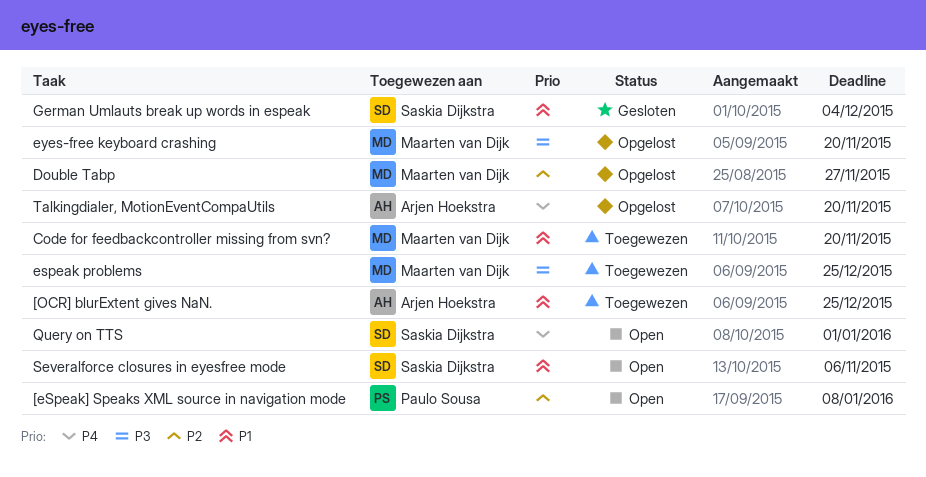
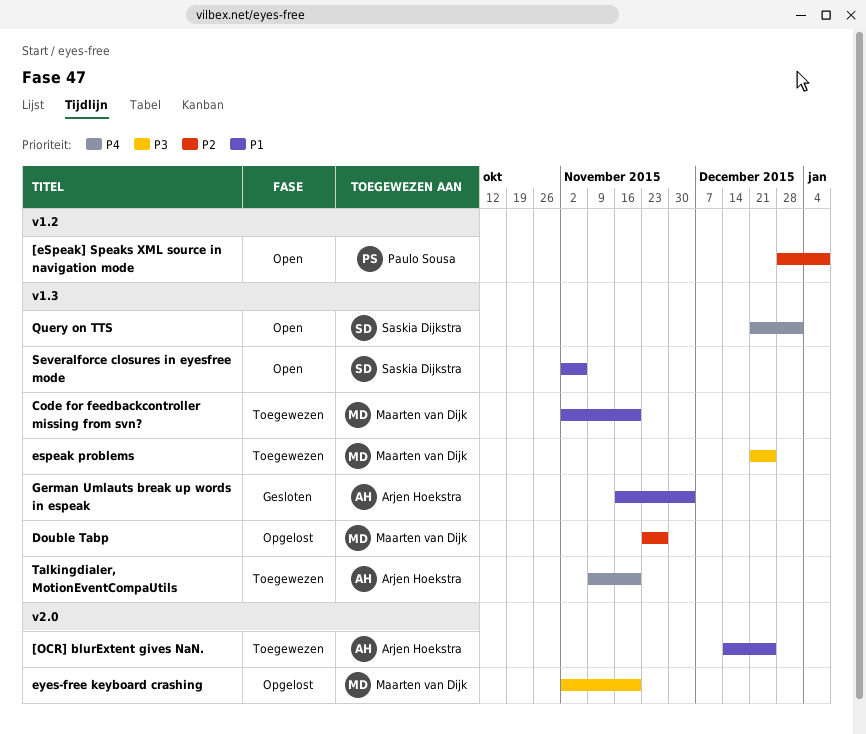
German Umlauts break up words in espeak, owner: Saskia Dijkstra -> Arjen Hoekstra
Talkingdialer, MotionEventCompaUtils, status: Opgelost -> Toegewezen

